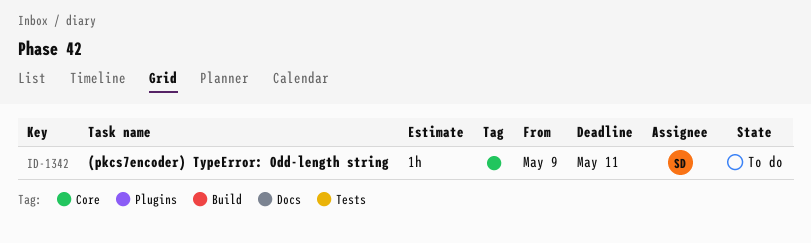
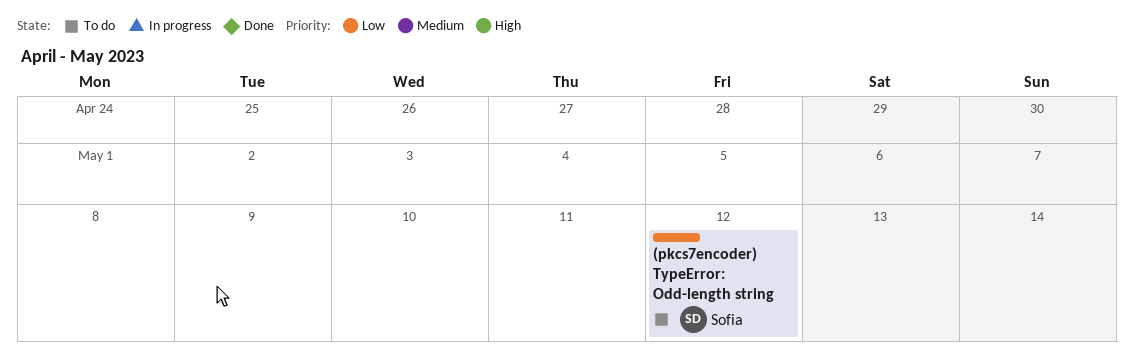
(pkcs7encoder) TypeError: Odd-length string, due: May 11 -> May 12

